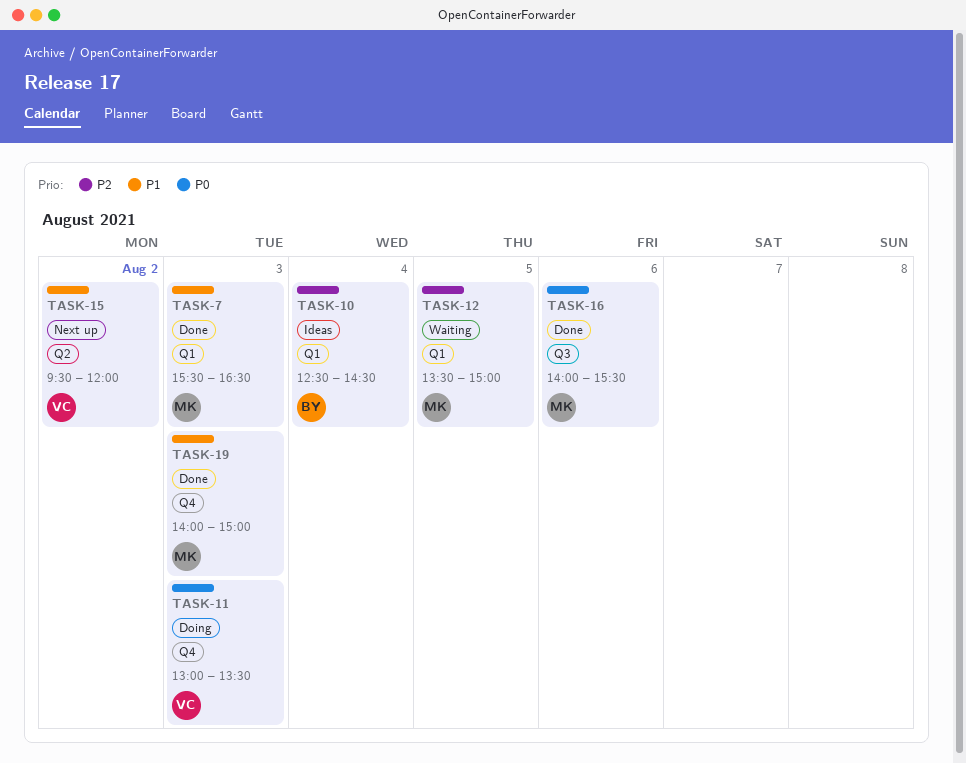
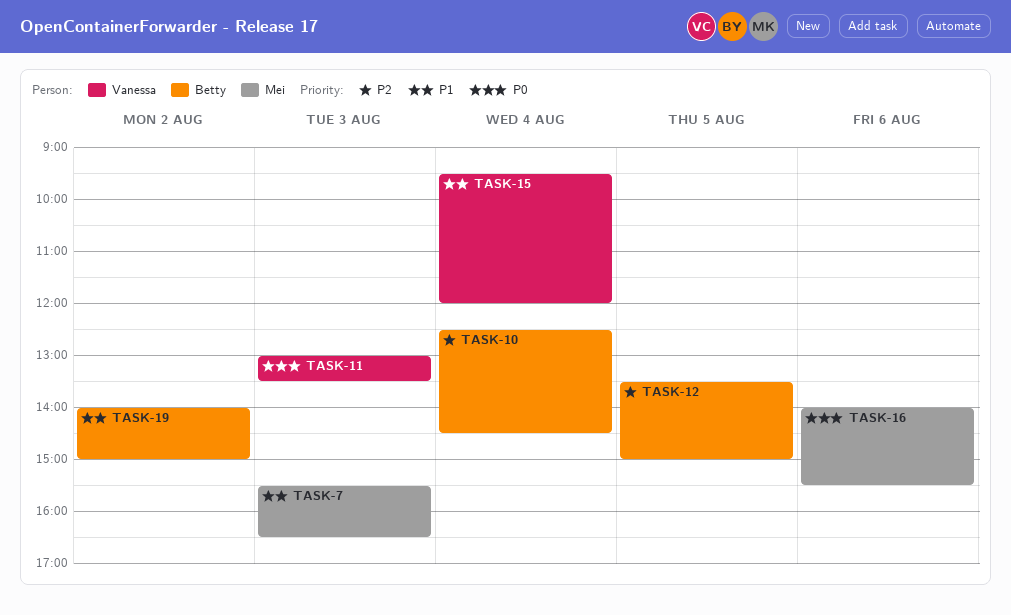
TASK-12, owner: Mei -> Betty
TASK-15, day: Aug 2 -> Aug 4
TASK-19, owner: Mei -> Betty
TASK-19, day: Aug 3 -> Aug 2

